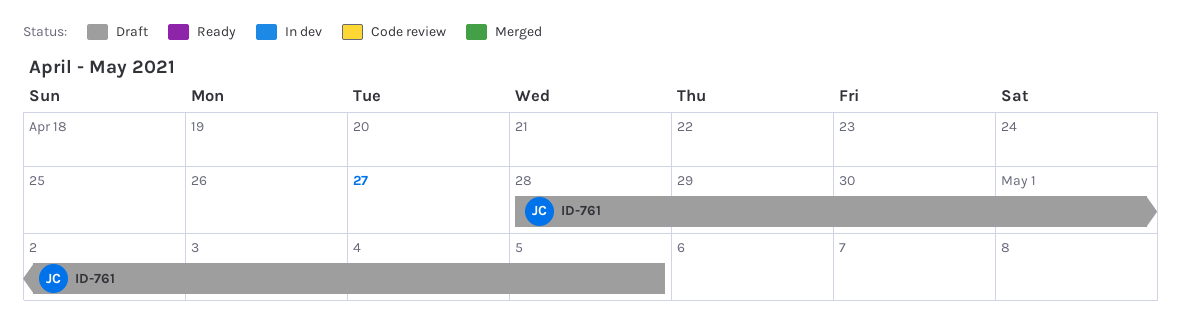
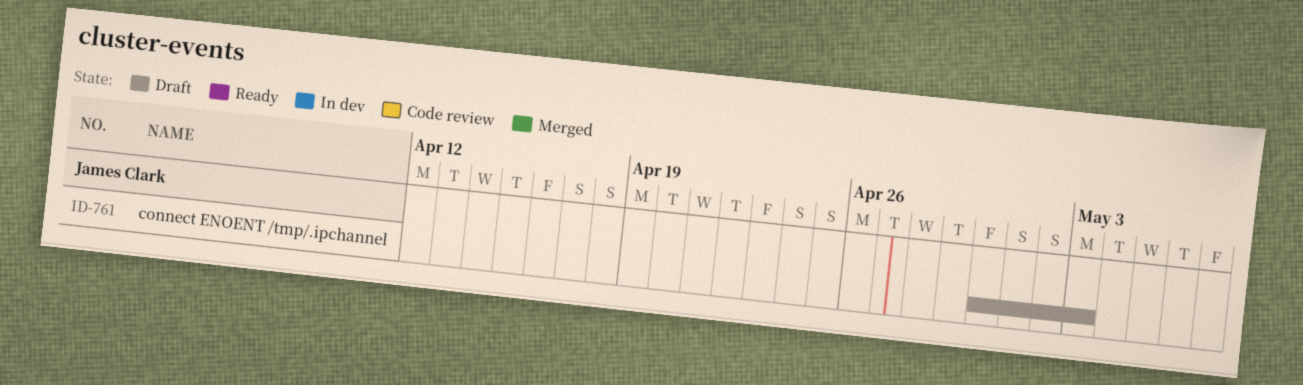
ID-761, start: Apr 28 -> Apr 30
ID-761, due: May 5 -> May 3

